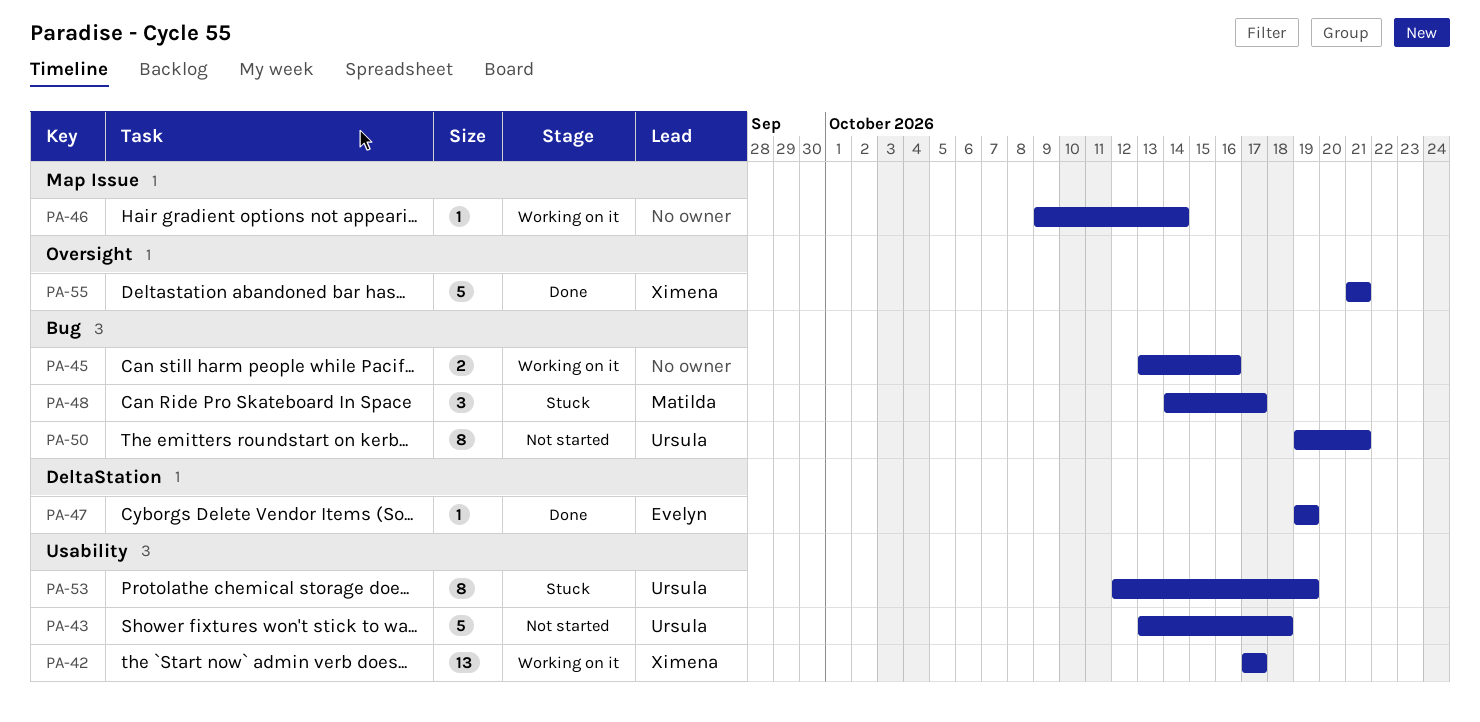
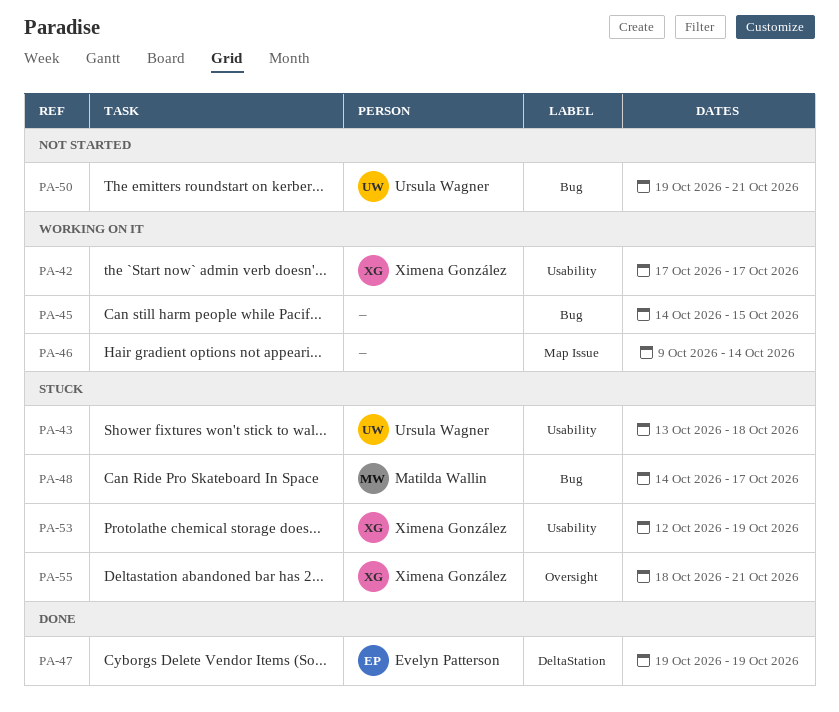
PA-43, status: Not started -> Stuck
PA-45, start: Oct 13 -> Oct 14
PA-45, due: Oct 16 -> Oct 15
PA-53, owner: Ursula Wagner -> Ximena González
PA-55, status: Done -> Stuck
PA-55, start: Oct 21 -> Oct 18

